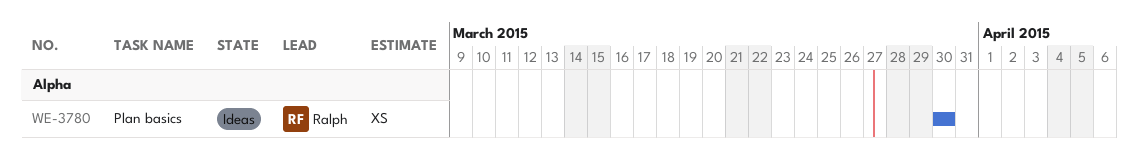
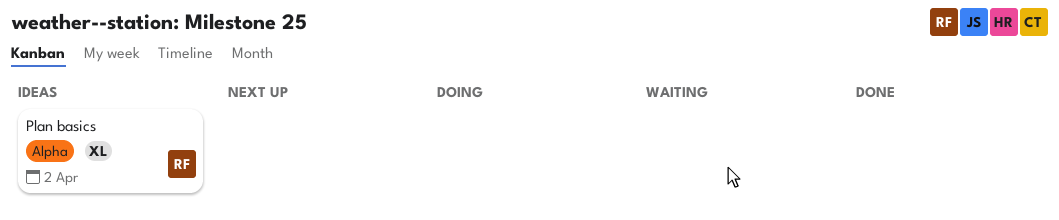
Plan basics, estimate: XS -> XL
Plan basics, due: Mar 30 -> Apr 2

